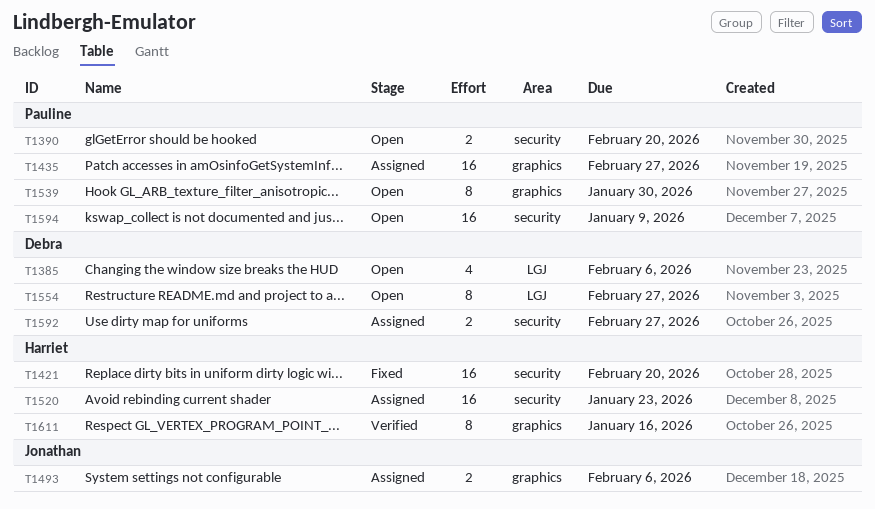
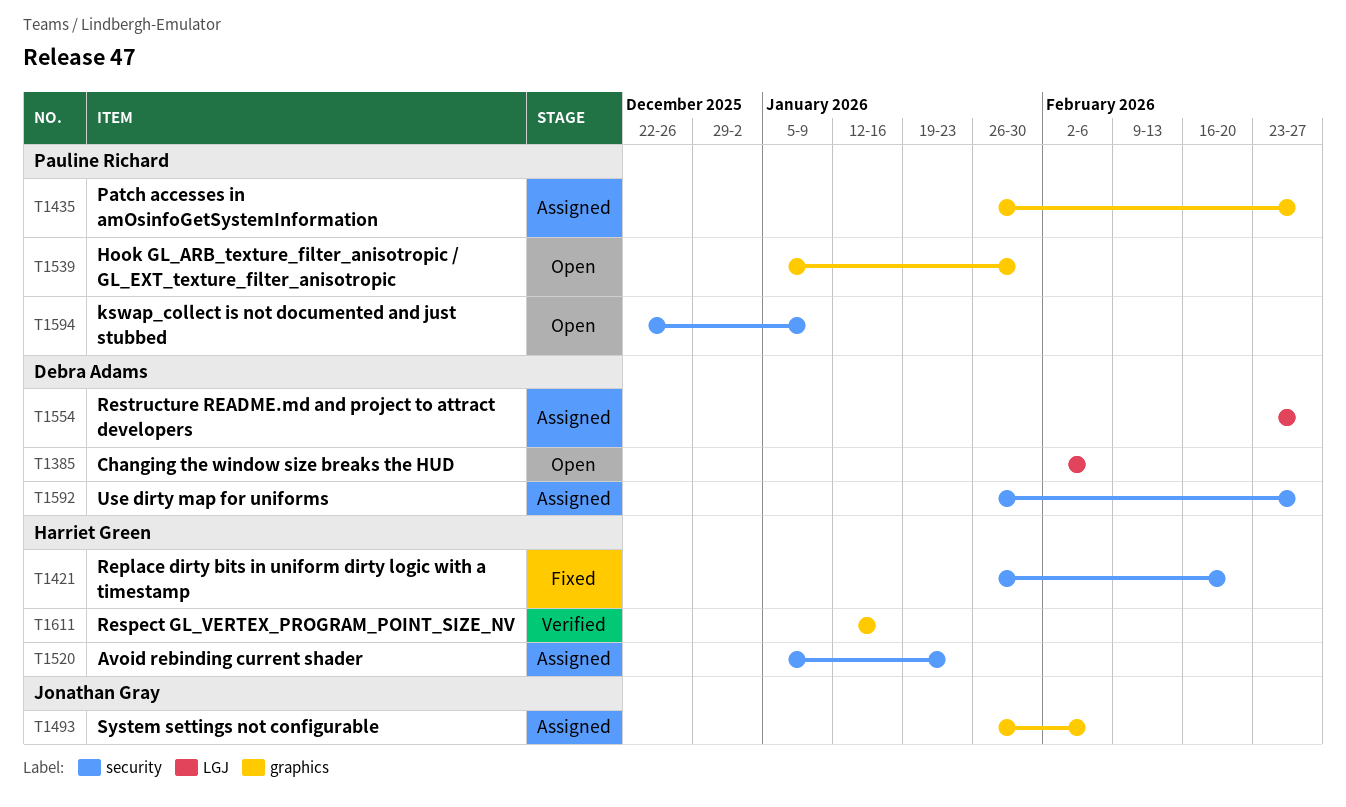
T1390: present -> none
T1554, status: Open -> Assigned

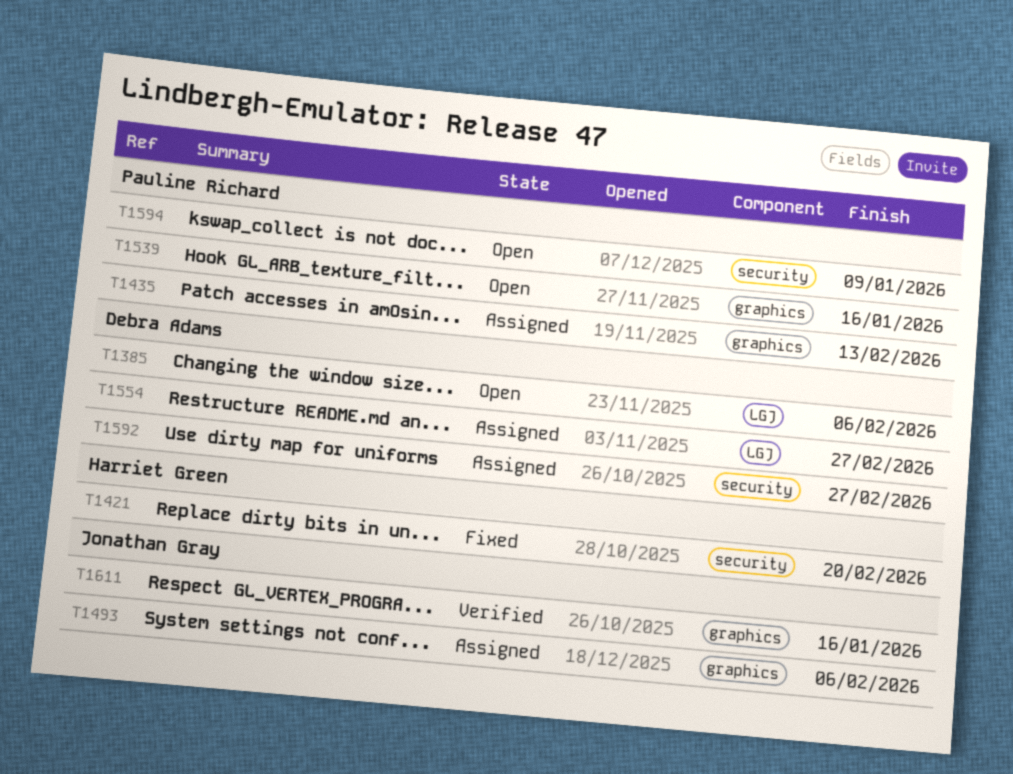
T1435, due: Feb 27 -> Feb 13
T1520: present -> none
T1539, due: Jan 30 -> Jan 16
T1611, owner: Harriet Green -> Jonathan Gray

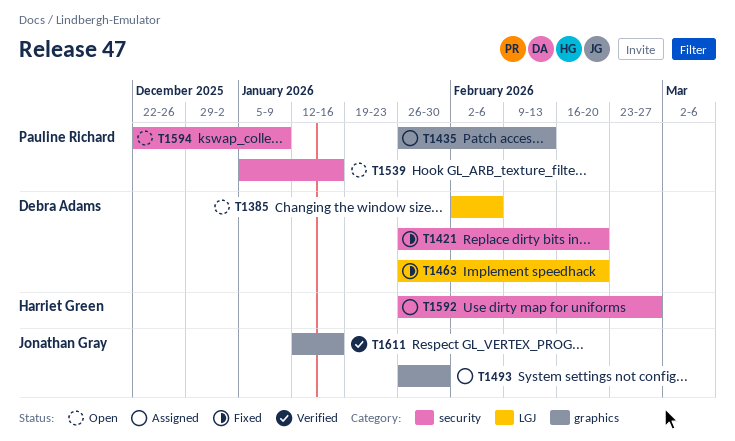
T1421, owner: Harriet Green -> Debra Adams
T1463: none -> present
T1493, due: Feb 6 -> Jan 30
T1539, label: graphics -> security
T1554: present -> none
T1592, owner: Debra Adams -> Harriet Green

